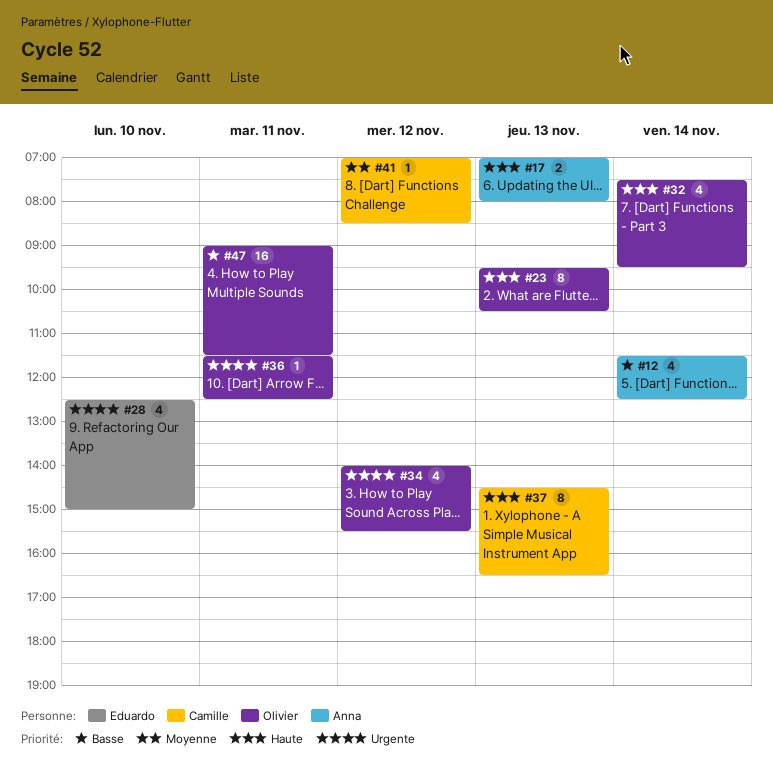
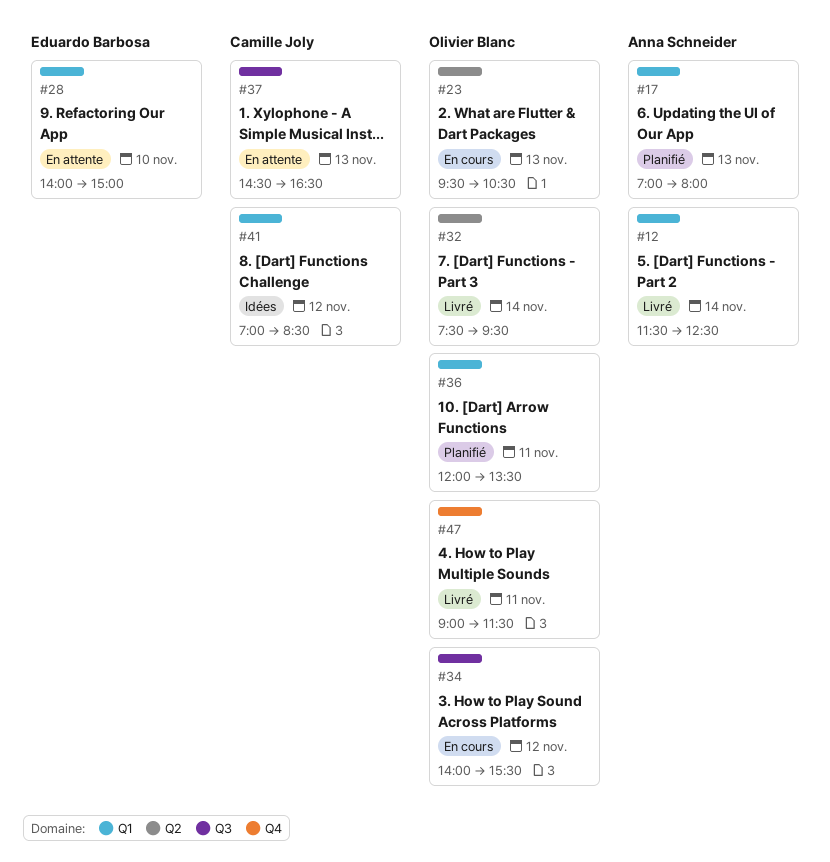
#28, begins: 12:30 -> 14:00
#36, begins: 11:30 -> 12:00
#36, ends: 12:30 -> 13:30

